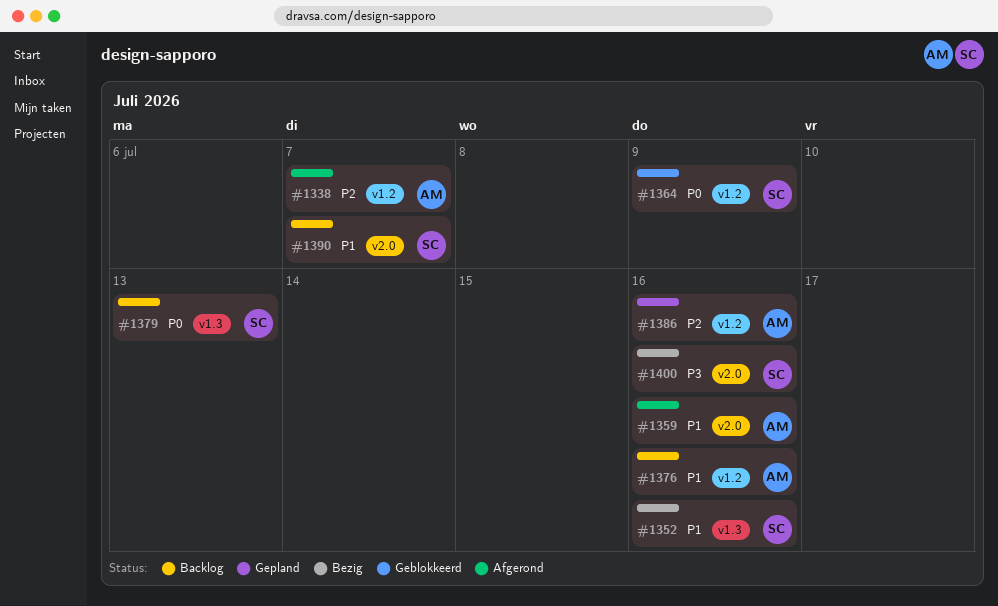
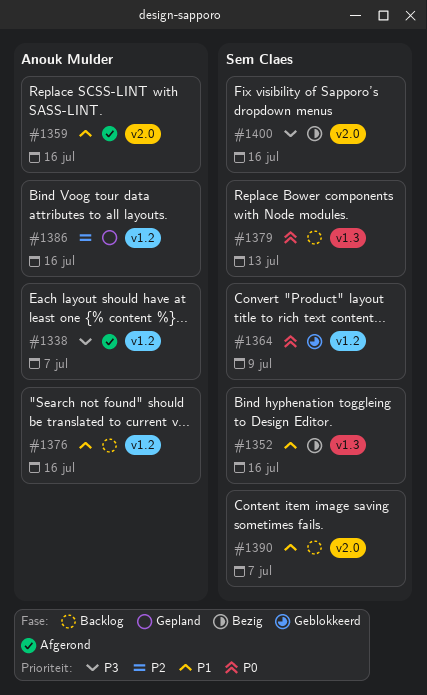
#1338, priority: P2 -> P3

